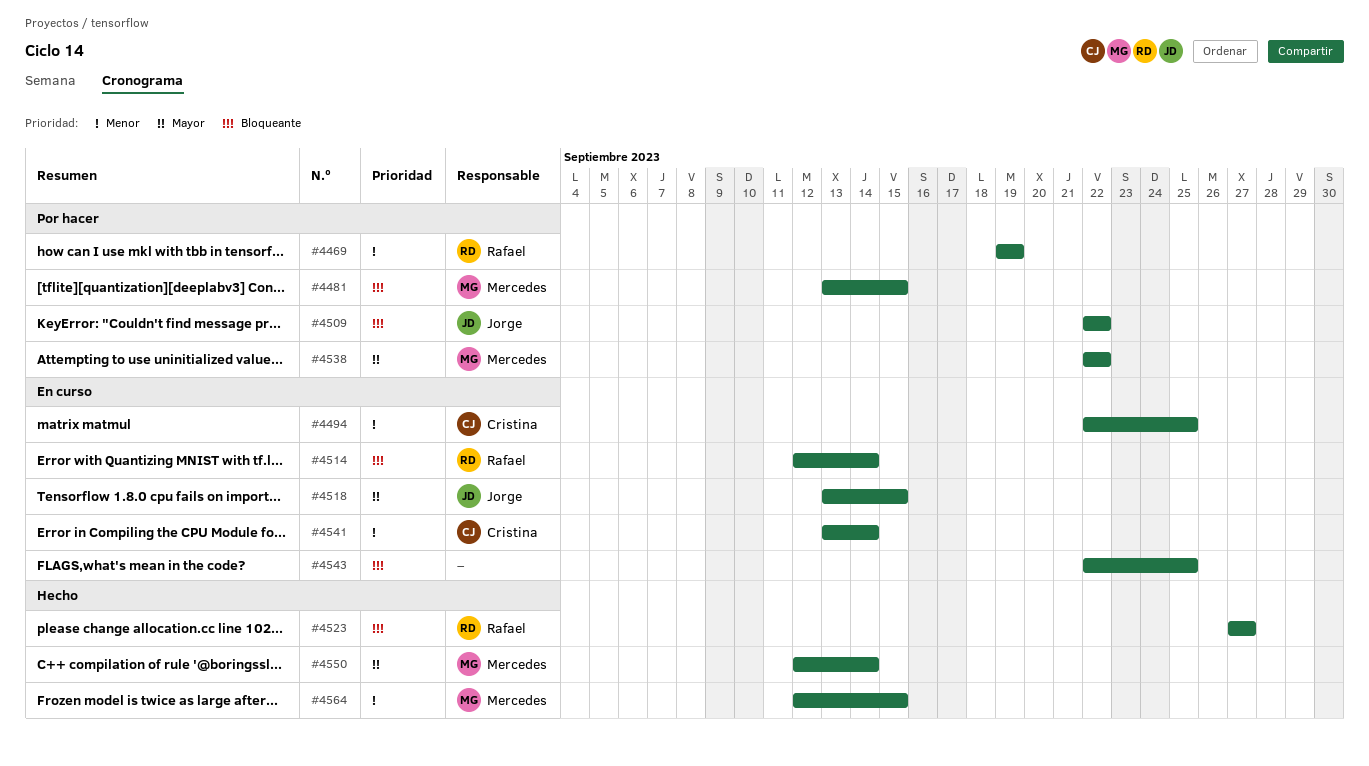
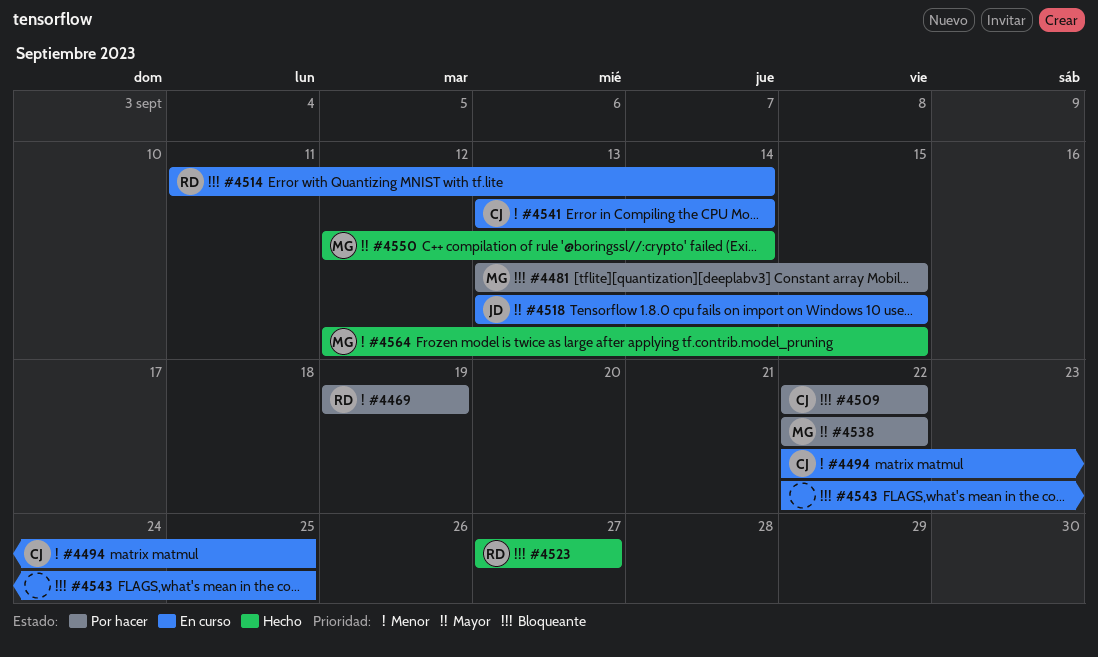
#4509, owner: Jorge -> Cristina
#4514, start: Sep 12 -> Sep 11

